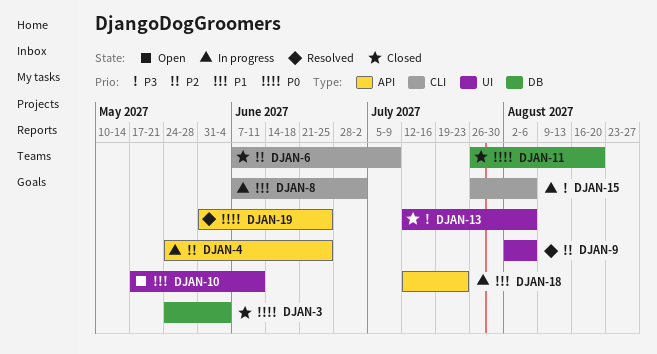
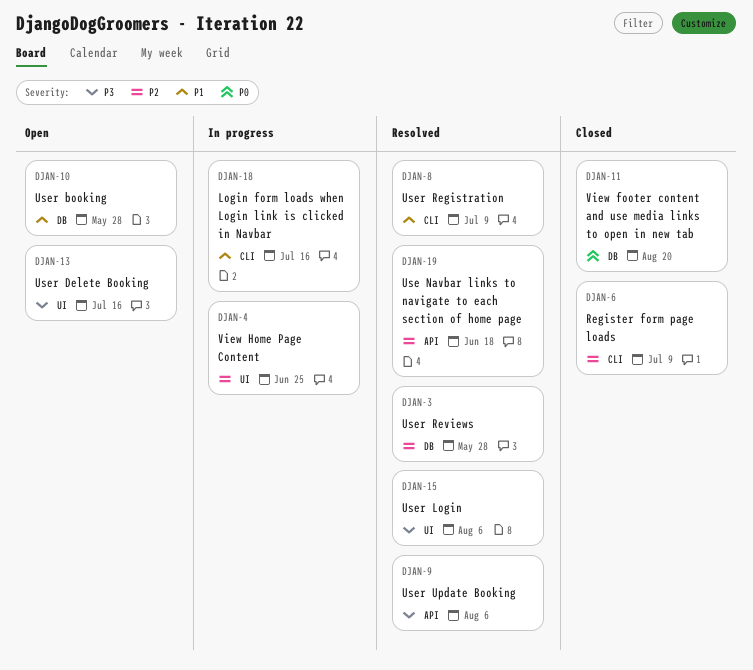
DJAN-3, status: Closed -> Resolved
DJAN-3, priority: P0 -> P2
DJAN-3, due: Jun 4 -> May 28
DJAN-4, label: API -> UI
DJAN-8, status: In progress -> Resolved
DJAN-8, due: Jul 2 -> Jul 9
DJAN-9, priority: P2 -> P3
DJAN-9, label: UI -> API
DJAN-10, label: UI -> DB
DJAN-10, due: Jun 11 -> May 28
DJAN-13, status: Closed -> Open
DJAN-13, due: Aug 6 -> Jul 16
DJAN-15, status: In progress -> Resolved
DJAN-15, label: CLI -> UI
DJAN-18, label: API -> CLI
DJAN-18, due: Jul 23 -> Jul 16
DJAN-19, priority: P0 -> P2
DJAN-19, due: Jun 25 -> Jun 18

